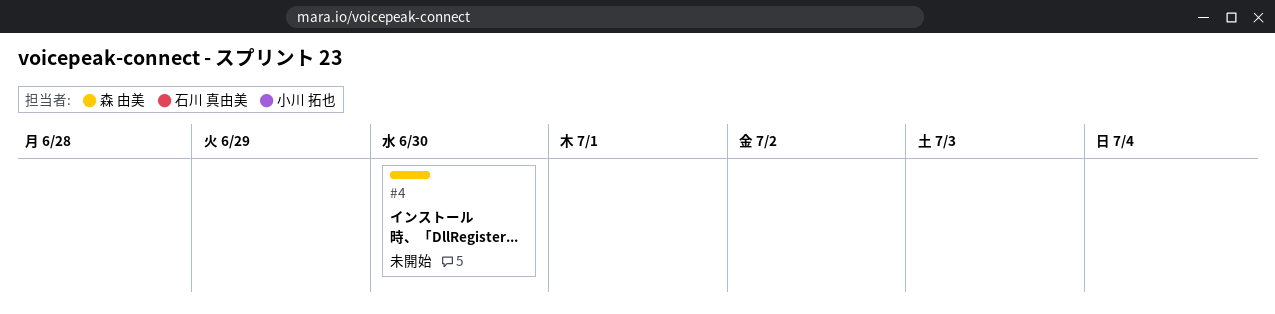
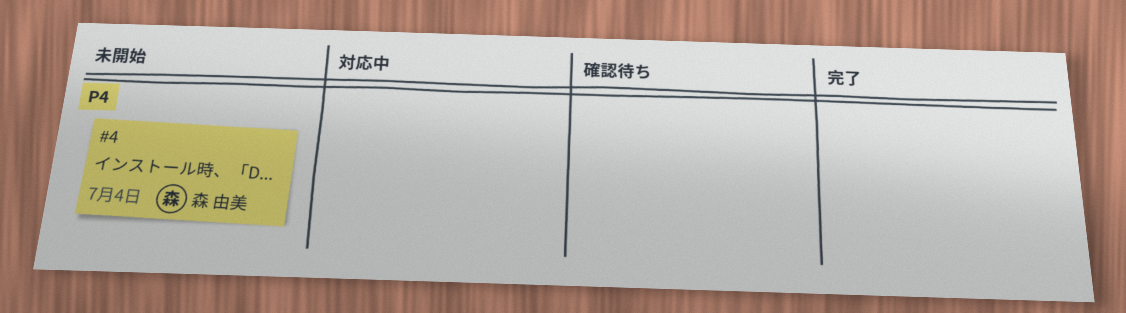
#4, due: Jun 30 -> Jul 4

